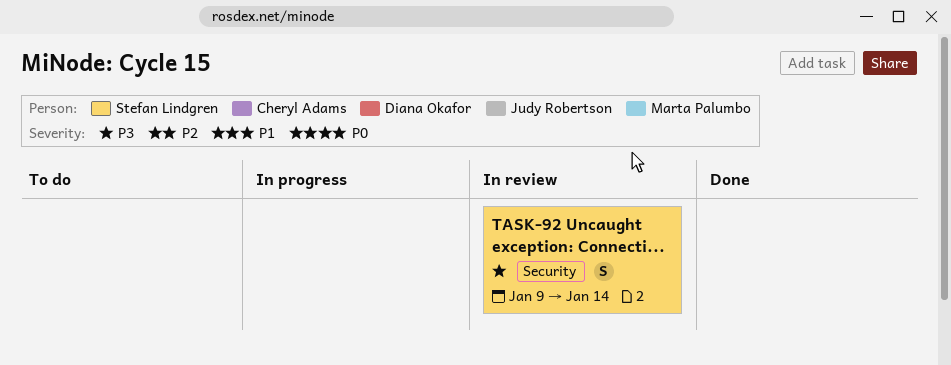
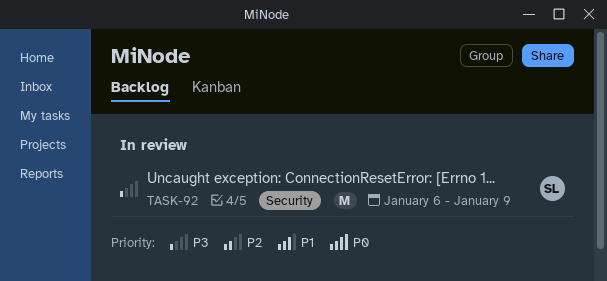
TASK-92, estimate: S -> M
TASK-92, start: Jan 9 -> Jan 6
TASK-92, due: Jan 14 -> Jan 9

